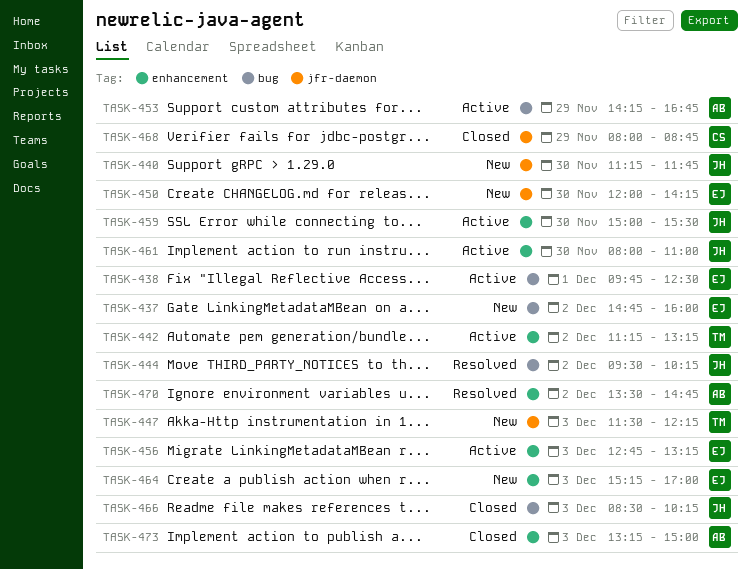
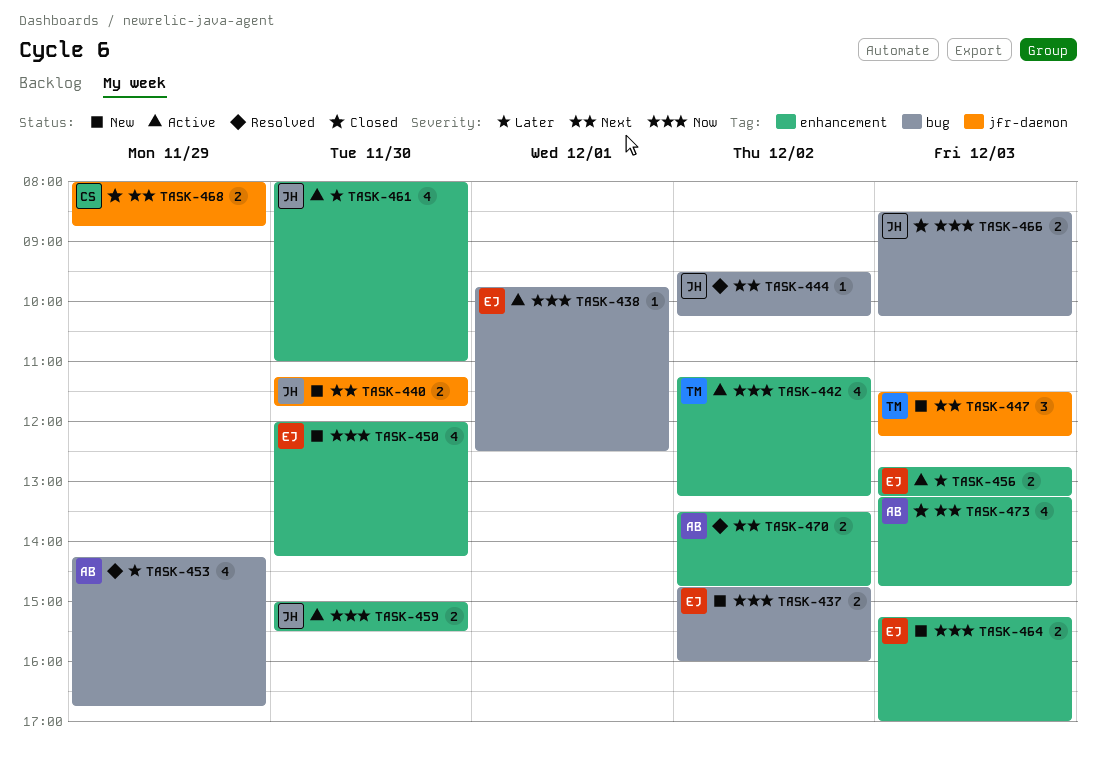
TASK-450, label: jfr-daemon -> enhancement
TASK-453, status: Active -> Resolved
TASK-473, ends: 15:00 -> 14:45

